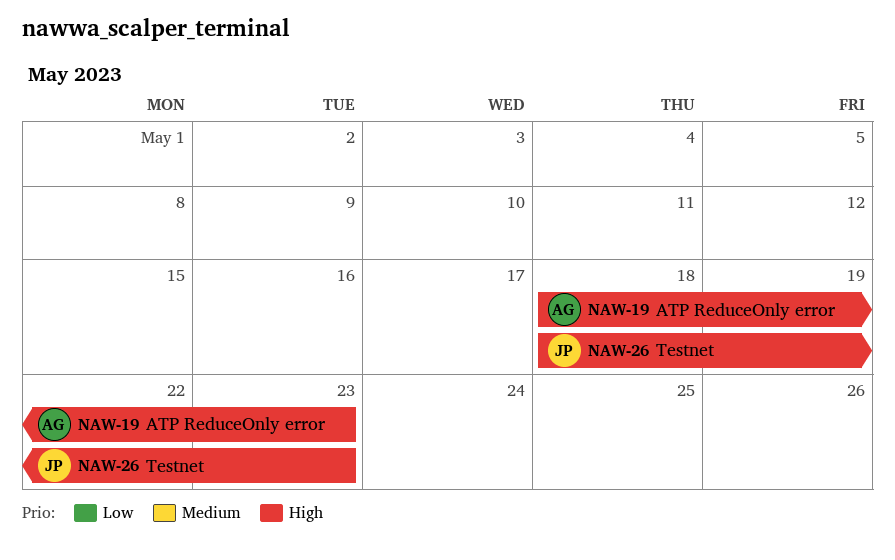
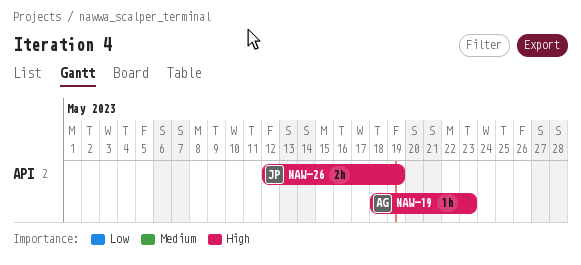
NAW-26, start: May 18 -> May 12
NAW-26, due: May 23 -> May 19

